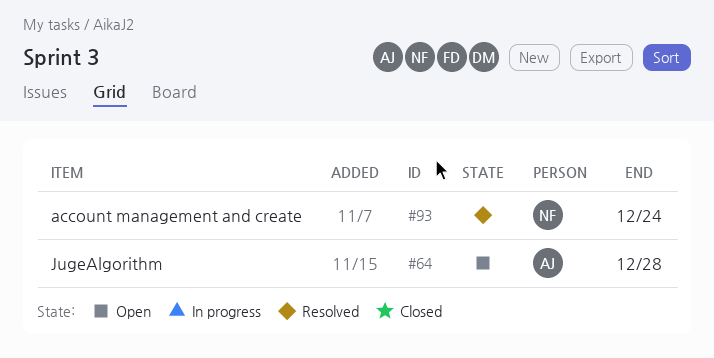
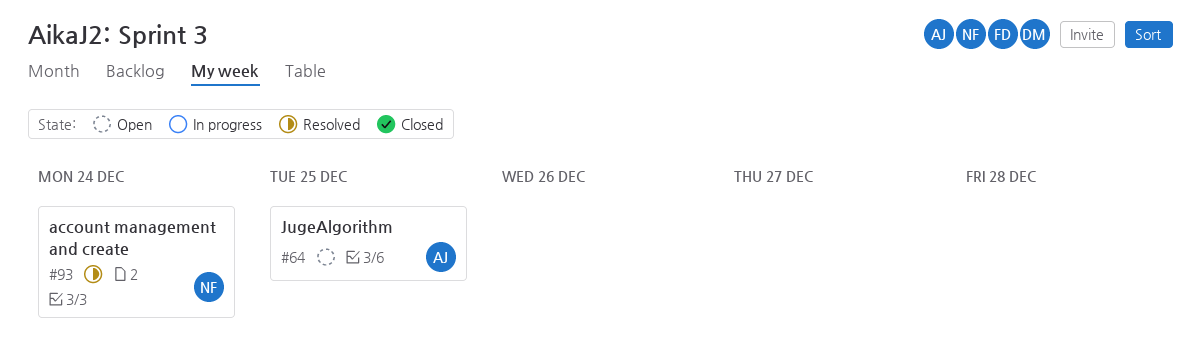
#64, due: Dec 28 -> Dec 25

